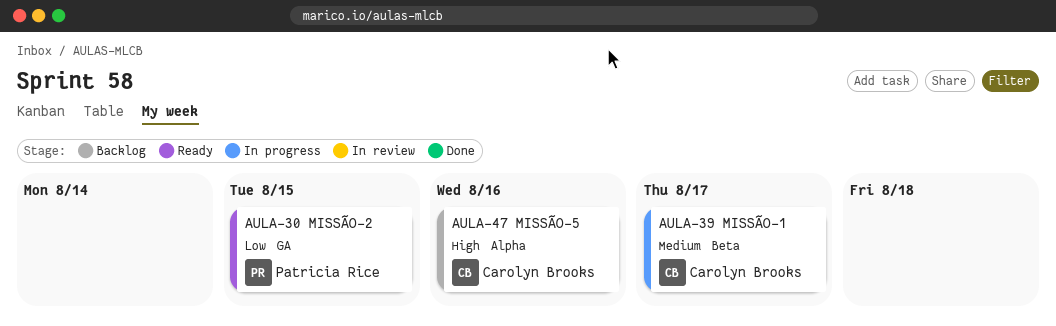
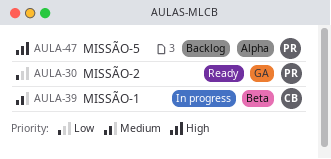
AULA-47, owner: Carolyn Brooks -> Patricia Rice

